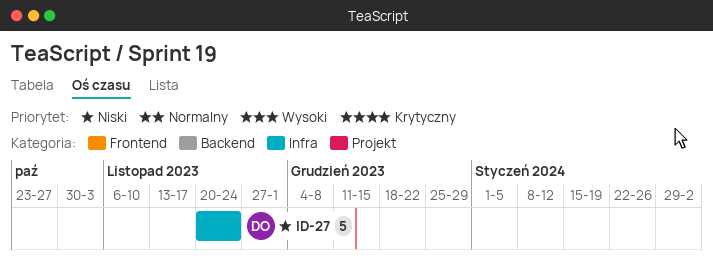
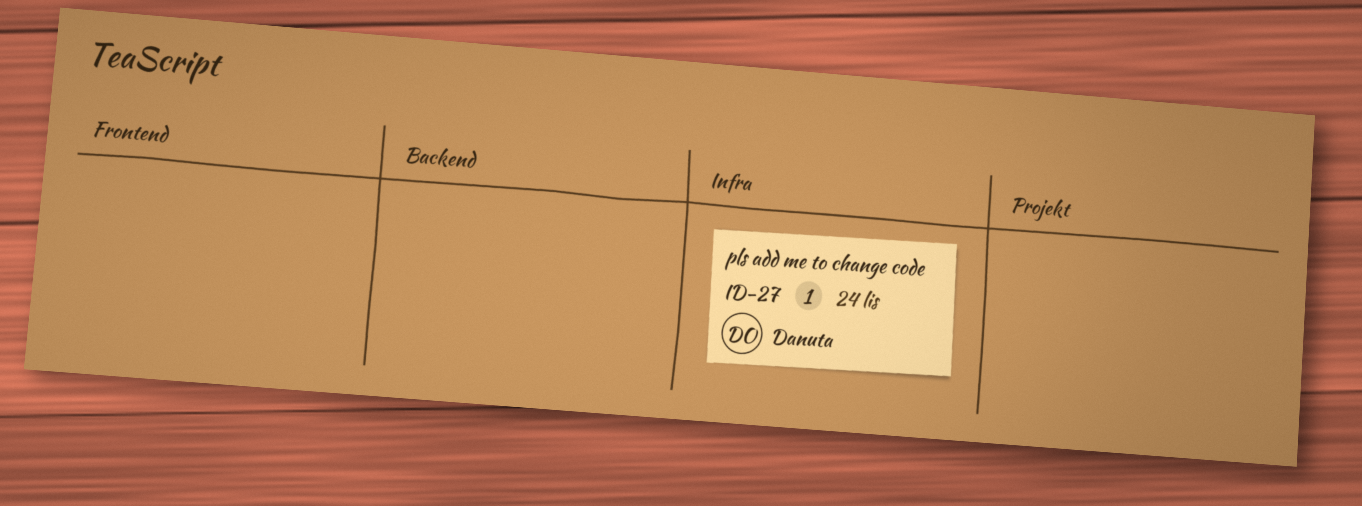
ID-27, estimate: 5 -> 1

